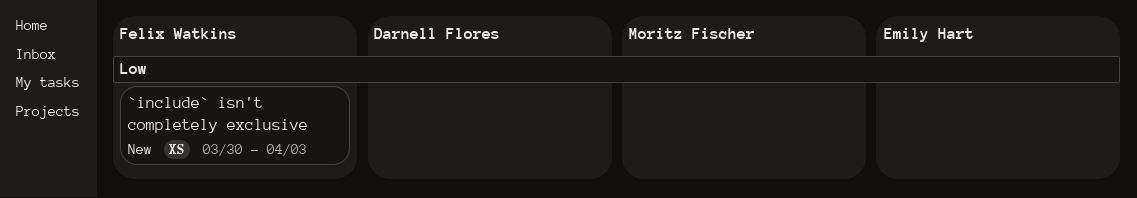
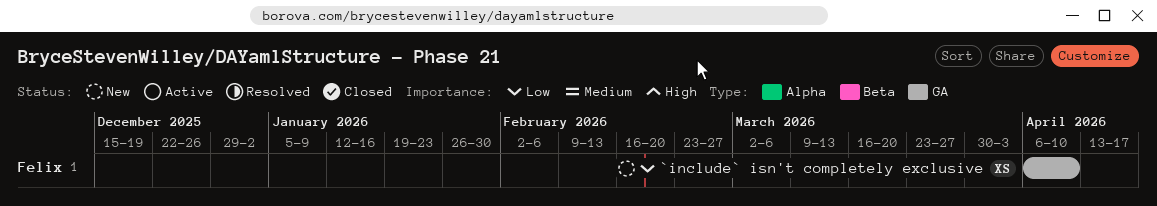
`include` isn't completely exclusive, start: Mar 30 -> Apr 6
`include` isn't completely exclusive, due: Apr 3 -> Apr 10

